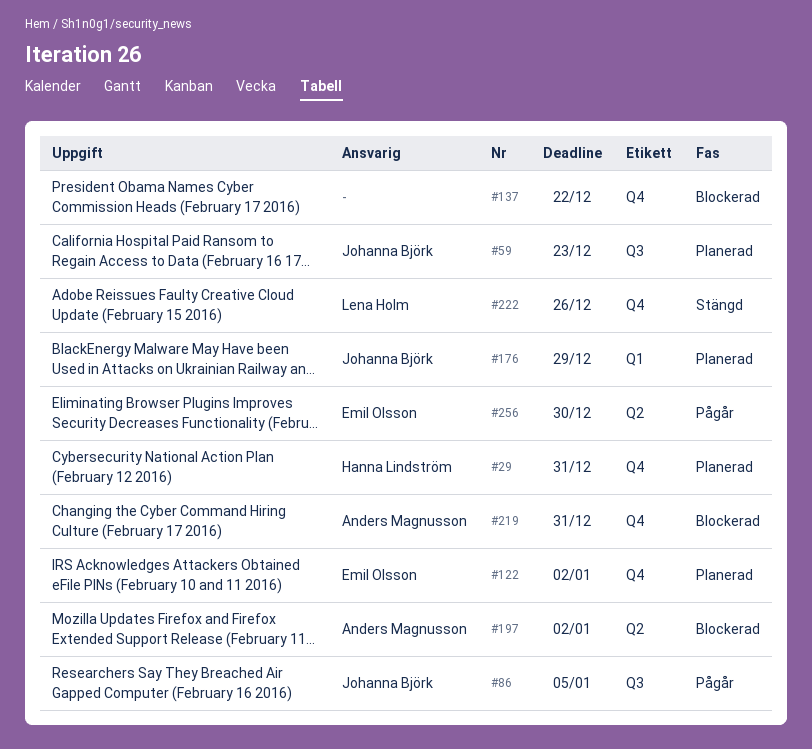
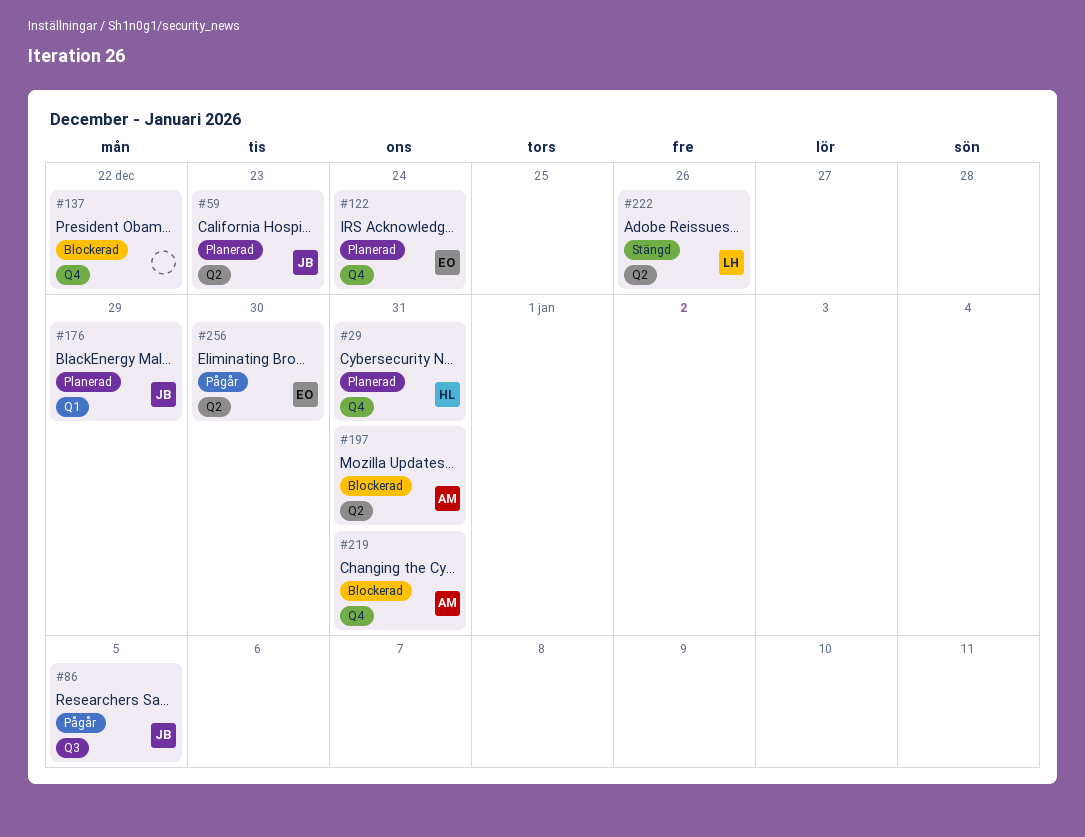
#59, label: Q3 -> Q2
#122, due: Jan 2 -> Dec 24
#197, due: Jan 2 -> Dec 31
#222, label: Q4 -> Q2

